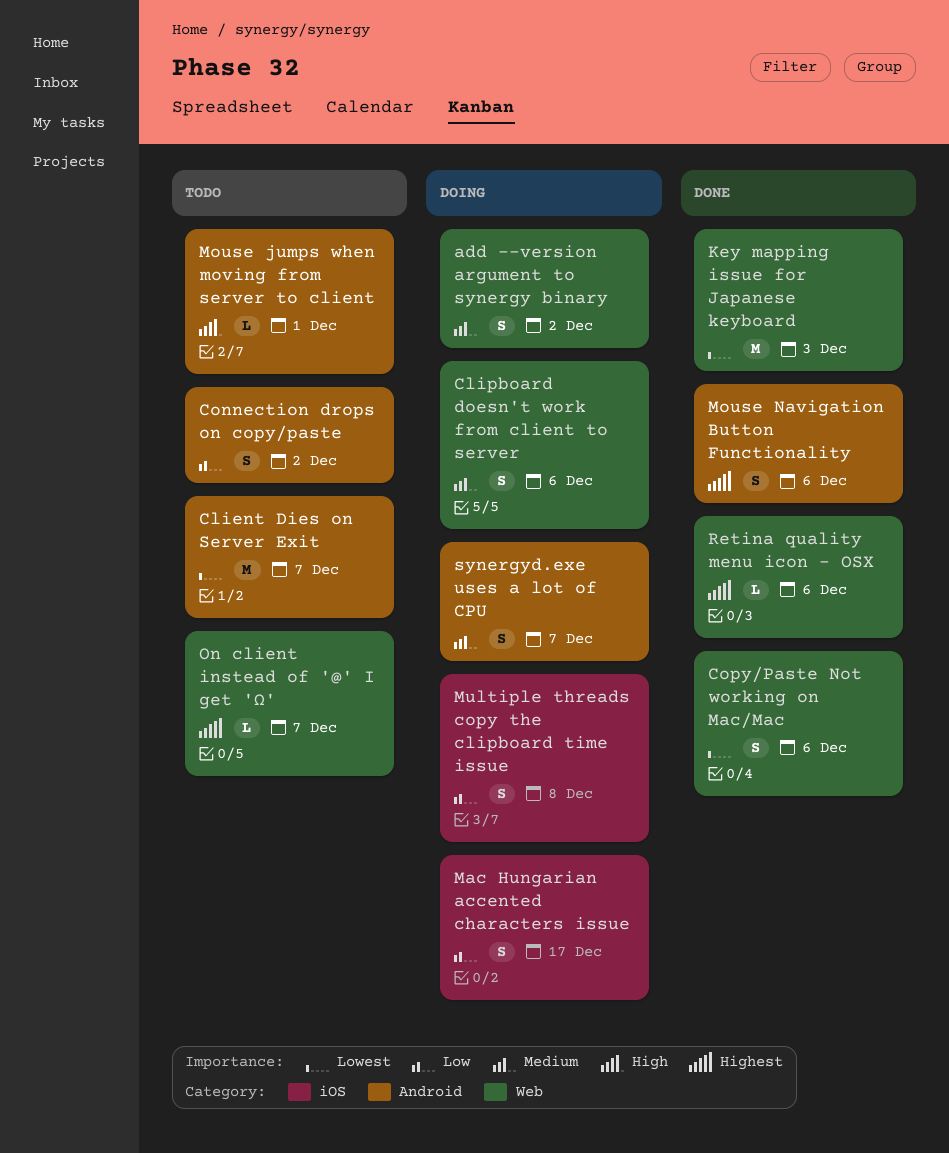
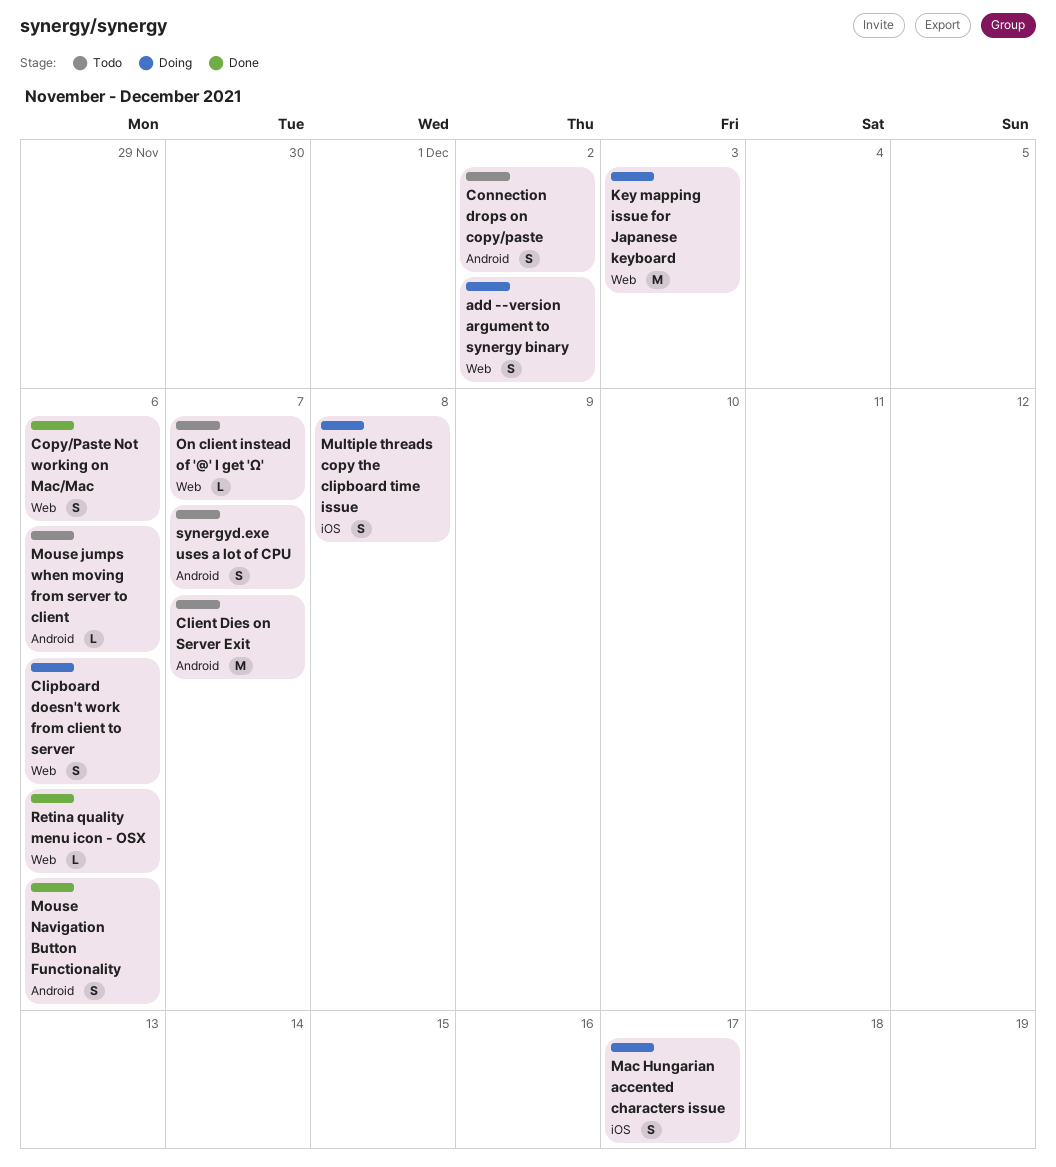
Key mapping issue for Japanese keyboard, status: Done -> Doing
Mouse jumps when moving from server to client, due: Dec 1 -> Dec 6
synergyd.exe uses a lot of CPU, status: Doing -> Todo

